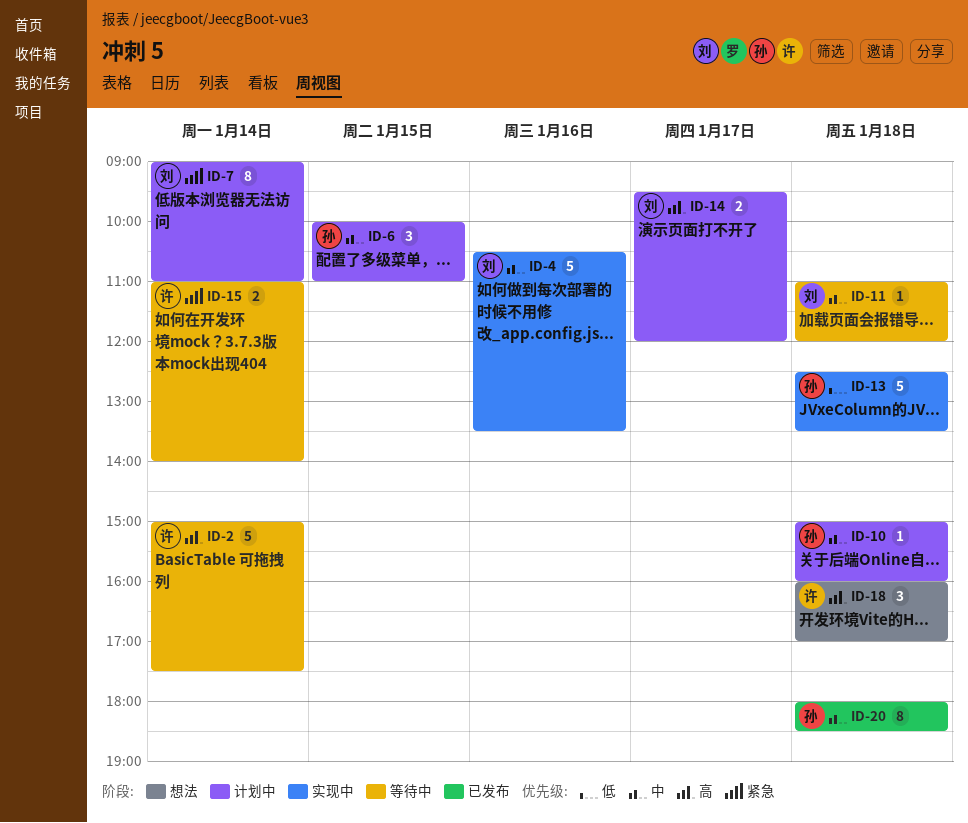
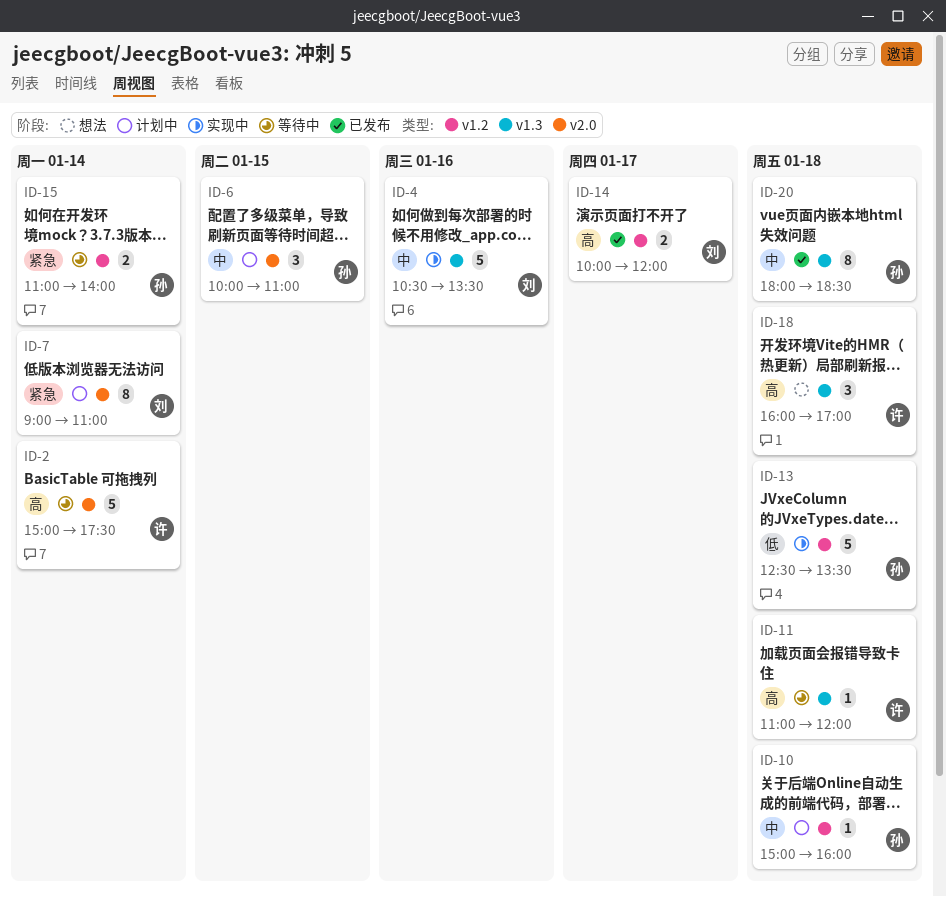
ID-11, owner: 刘 -> 许
ID-11, priority: 中 -> 高
ID-14, status: 计划中 -> 已发布
ID-14, begins: 09:30 -> 10:00
ID-15, owner: 许 -> 孙

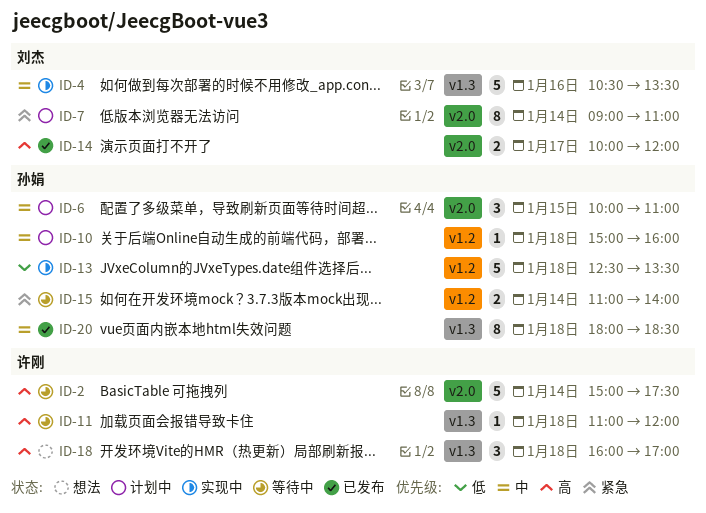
ID-14, label: v1.2 -> v2.0

